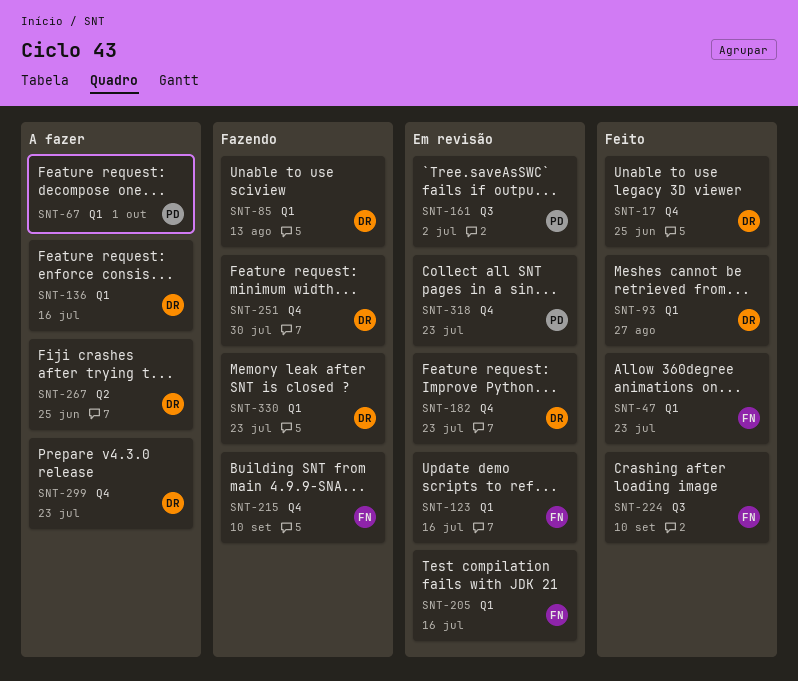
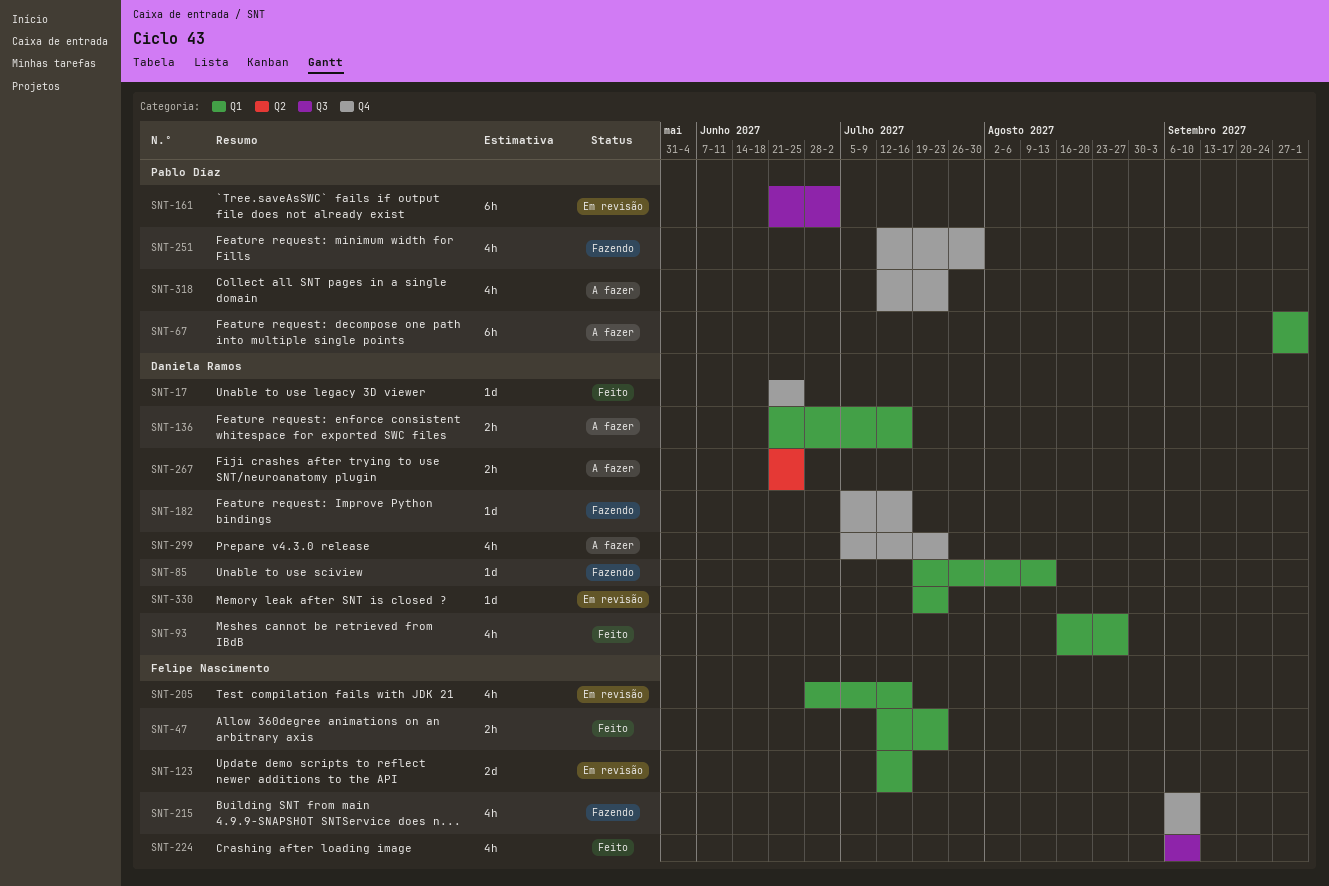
SNT-182, status: Em revisão -> Fazendo
SNT-182, due: Jul 23 -> Jul 16
SNT-251, owner: Daniela Ramos -> Pablo Díaz
SNT-318, status: Em revisão -> A fazer
SNT-330, status: Fazendo -> Em revisão

